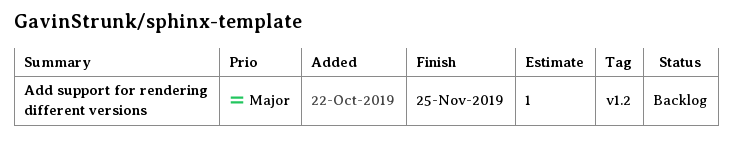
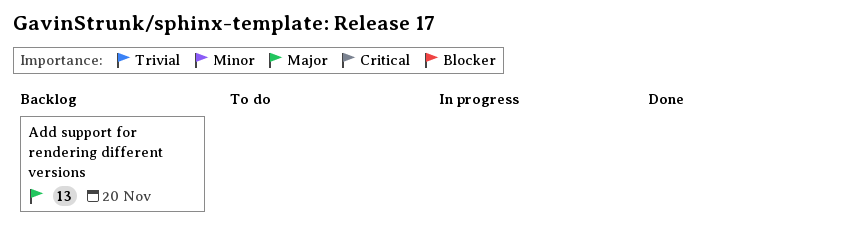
Add support for rendering different versions, estimate: 1 -> 13
Add support for rendering different versions, due: Nov 25 -> Nov 20

